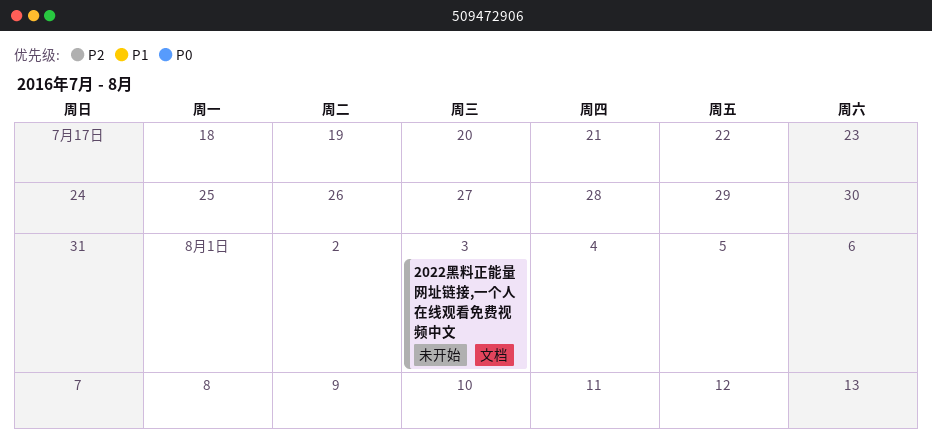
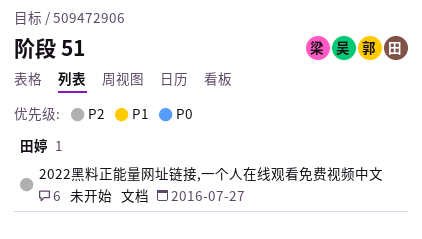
2022黑料正能量网址链接,一个人在线观看免费视频中文, due: Aug 3 -> Jul 27

